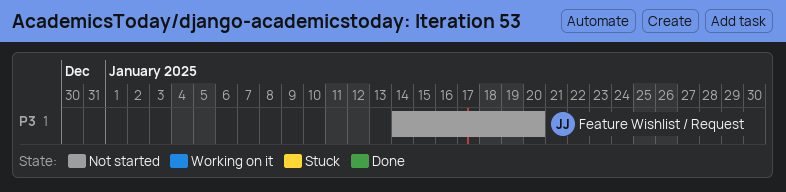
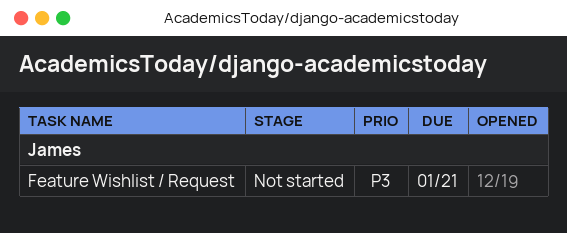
Feature Wishlist / Request, due: Jan 20 -> Jan 21

